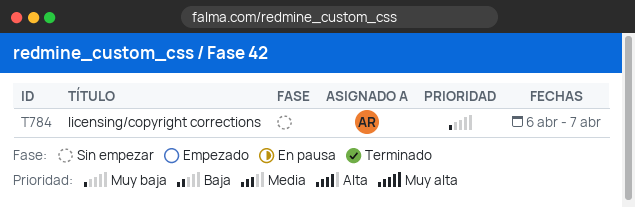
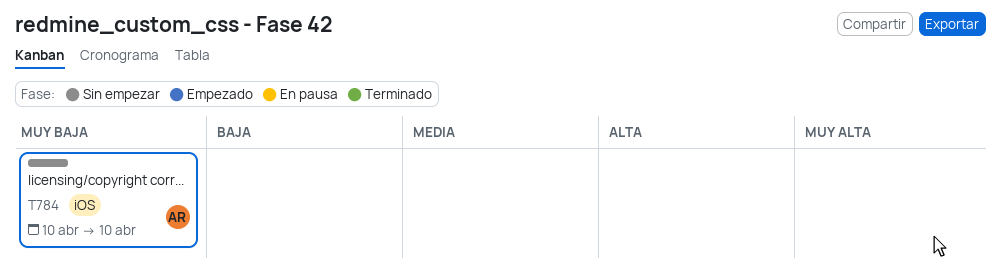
T784, start: Apr 6 -> Apr 10
T784, due: Apr 7 -> Apr 10

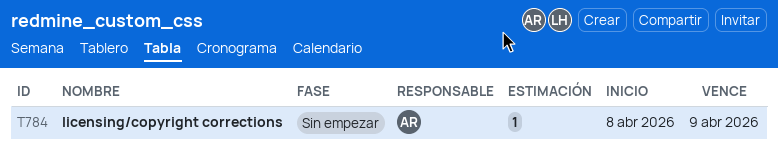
T784, start: Apr 10 -> Apr 8
T784, due: Apr 10 -> Apr 9

